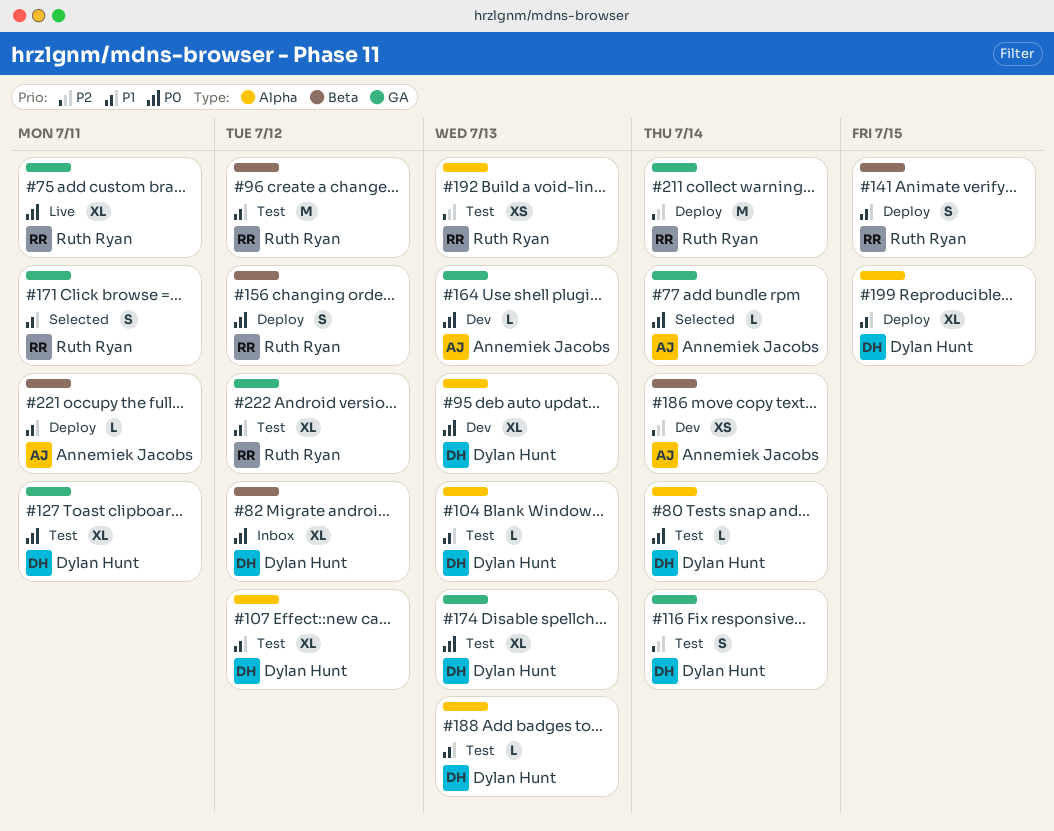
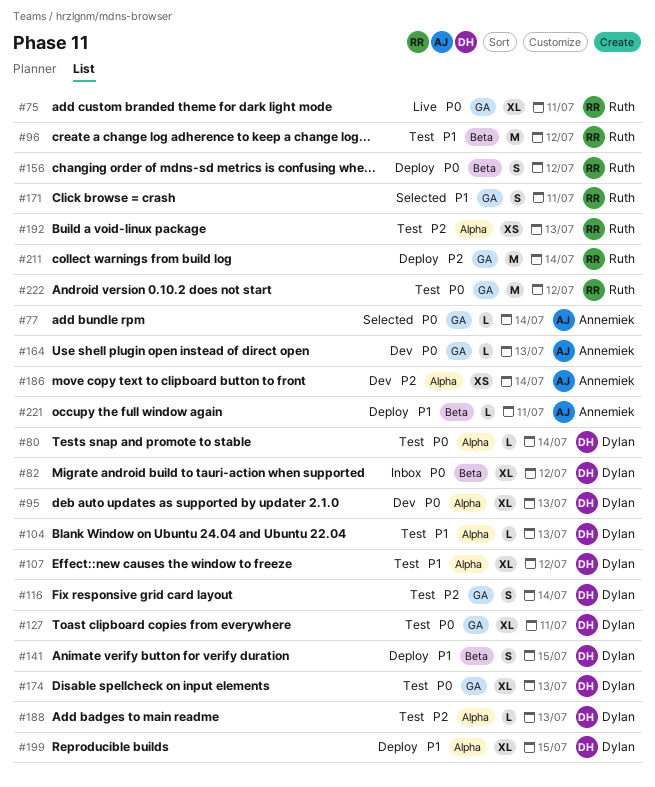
#141, owner: Ruth Ryan -> Dylan Hunt
#186, label: Beta -> Alpha
#188, priority: P1 -> P2
#222, priority: P1 -> P0
#222, estimate: XL -> M

